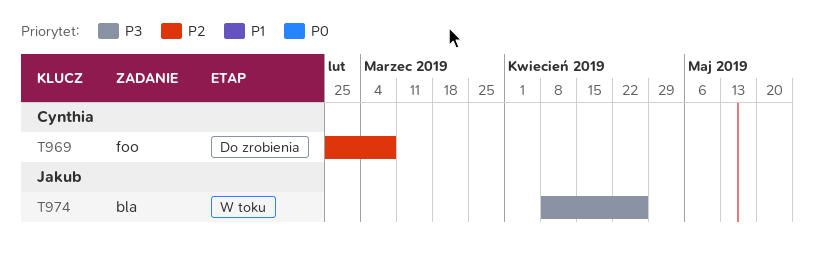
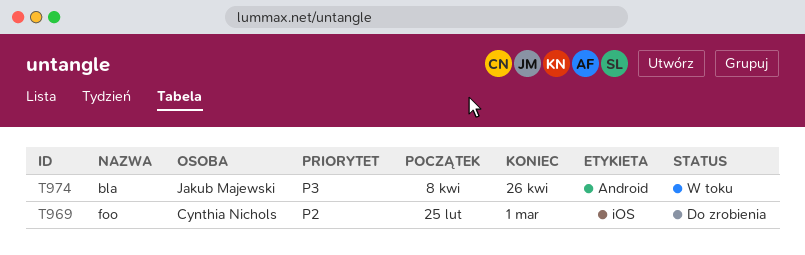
T969, due: Mar 8 -> Mar 1

